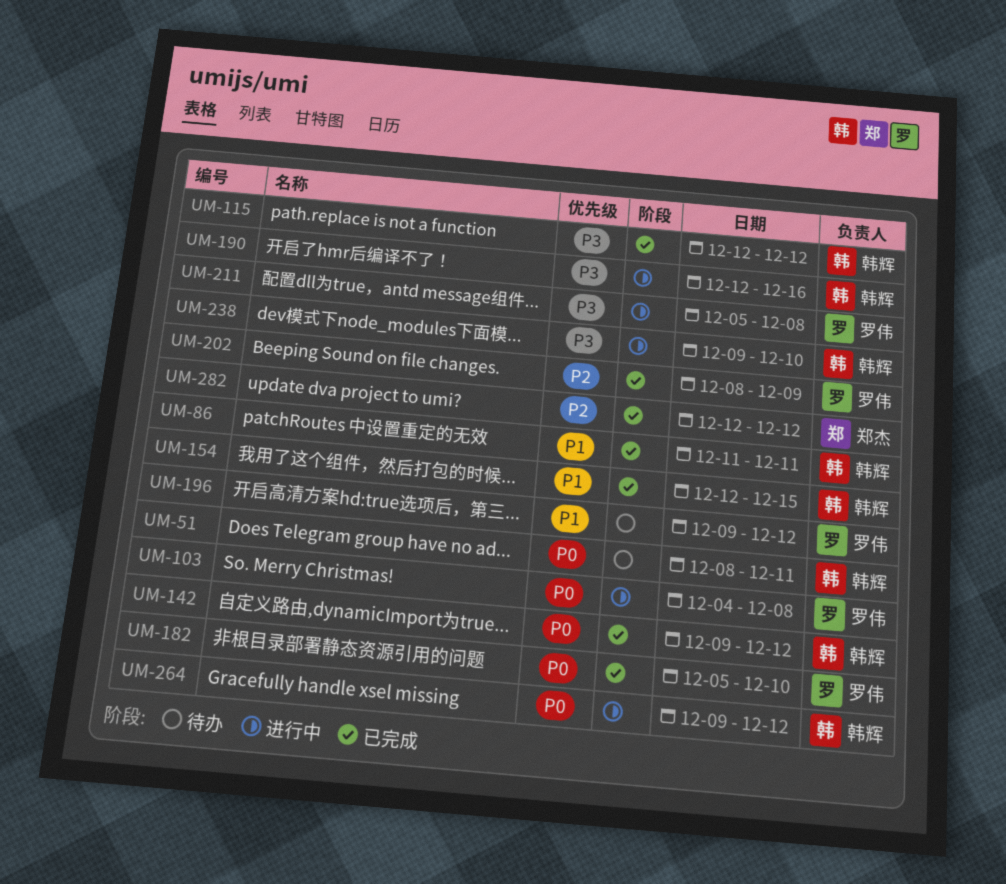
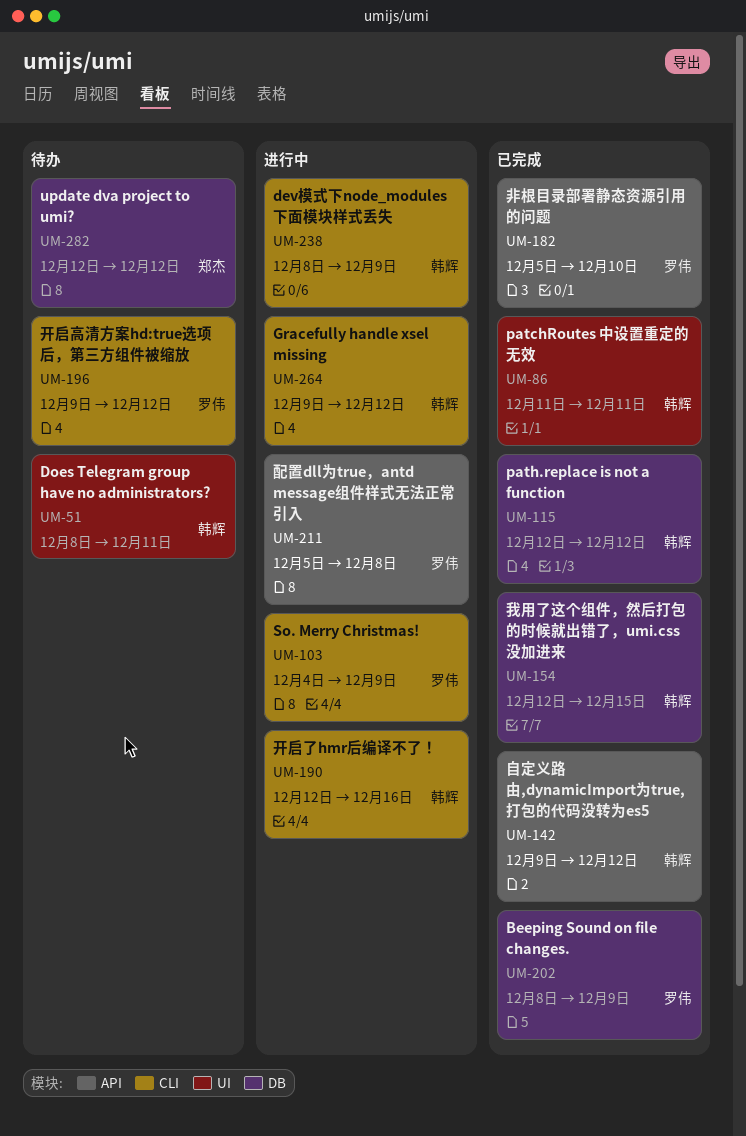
UM-103, due: Dec 8 -> Dec 9
UM-238, start: Dec 9 -> Dec 8
UM-238, due: Dec 10 -> Dec 9
UM-282, status: 已完成 -> 待办

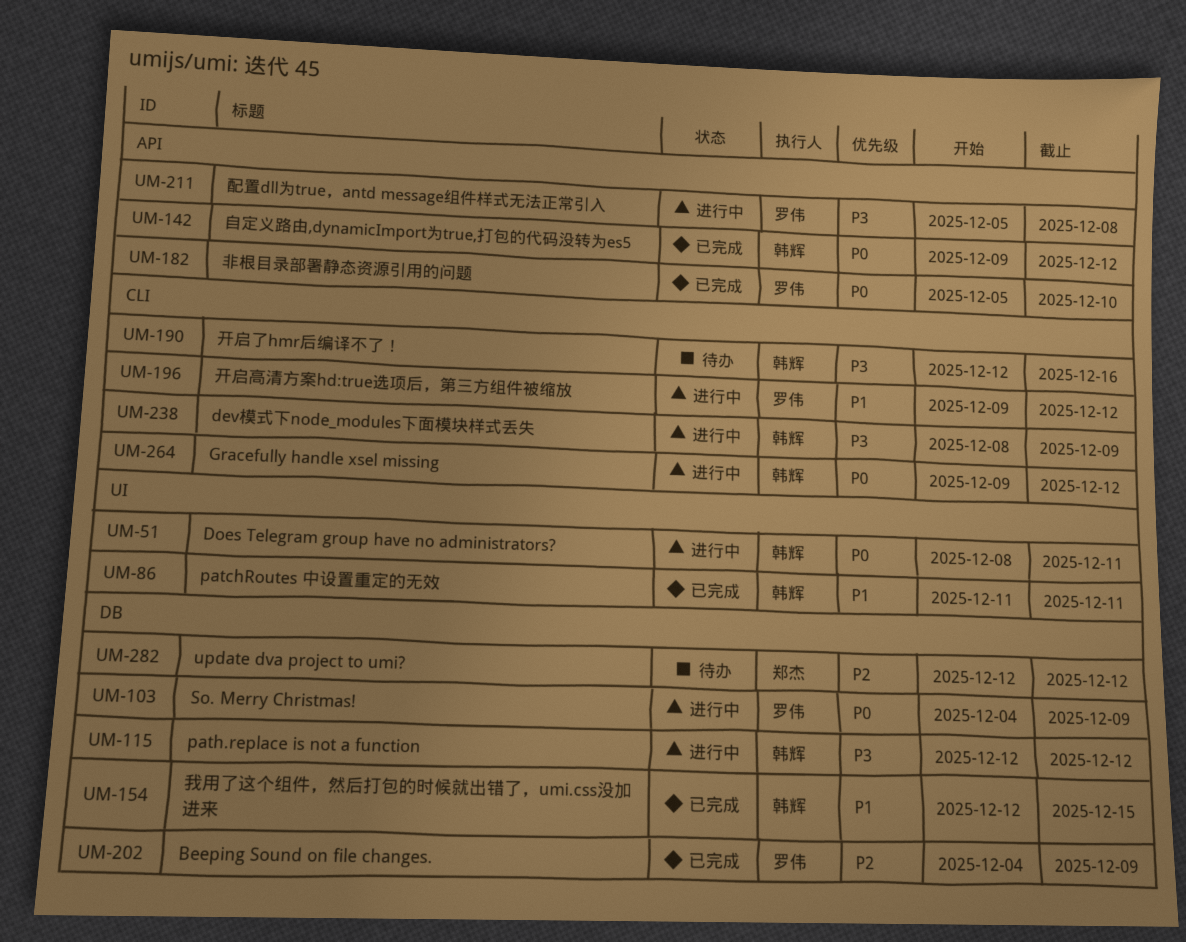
UM-51, status: 待办 -> 进行中
UM-103, label: CLI -> DB
UM-115, status: 已完成 -> 进行中
UM-190, status: 进行中 -> 待办
UM-196, status: 待办 -> 进行中
UM-202, start: Dec 8 -> Dec 4

